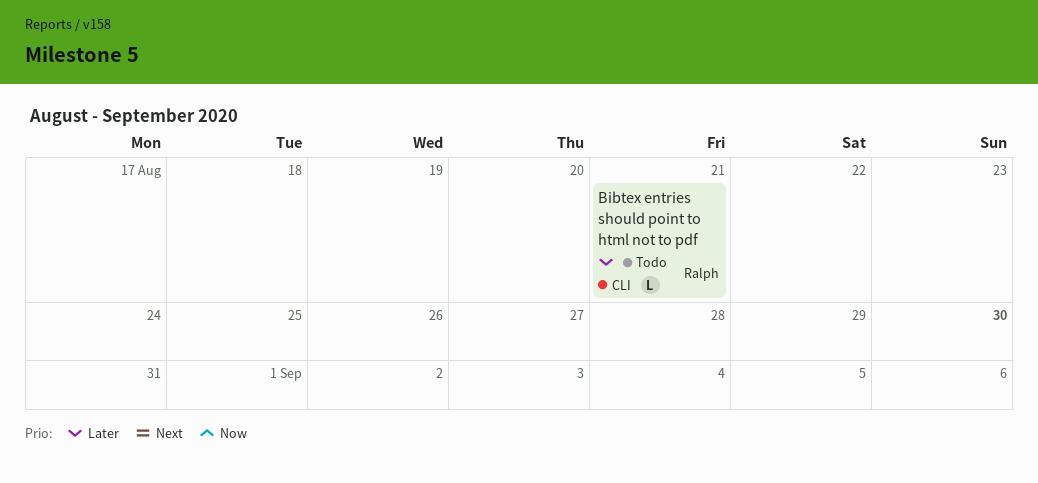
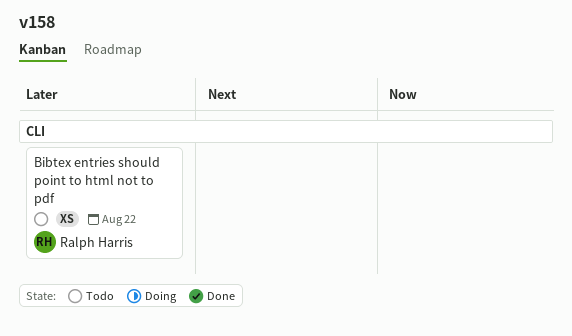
Bibtex entries should point to html not to pdf, estimate: L -> XS
Bibtex entries should point to html not to pdf, due: Aug 21 -> Aug 22

